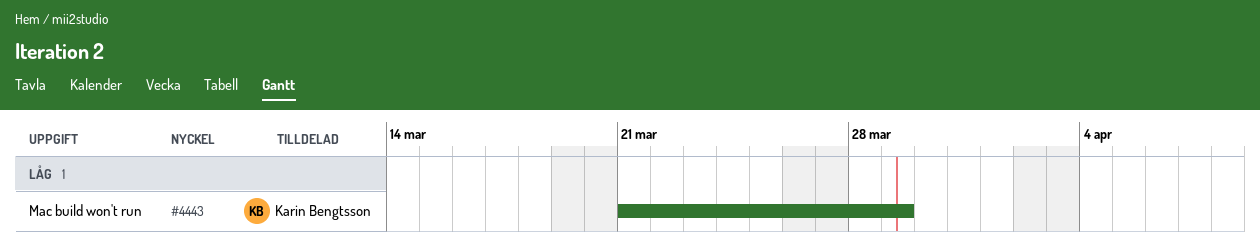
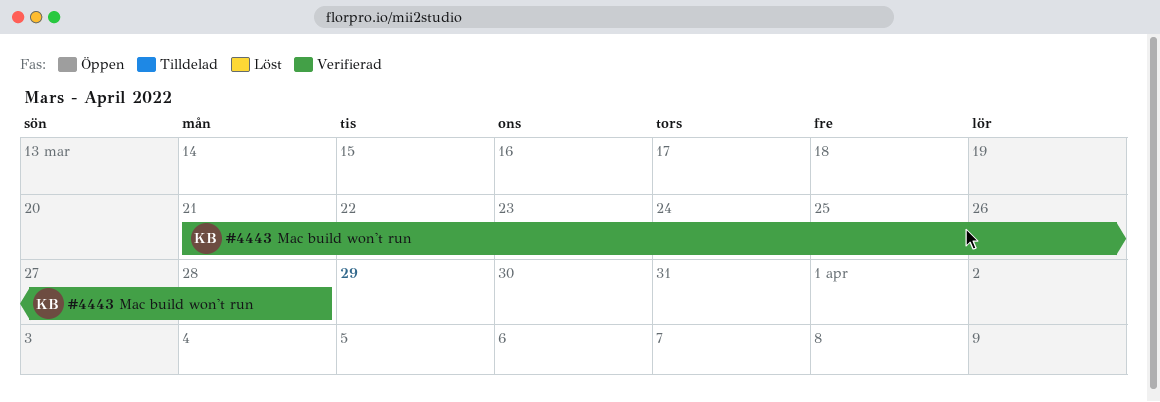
#4443, due: Mar 29 -> Mar 28

